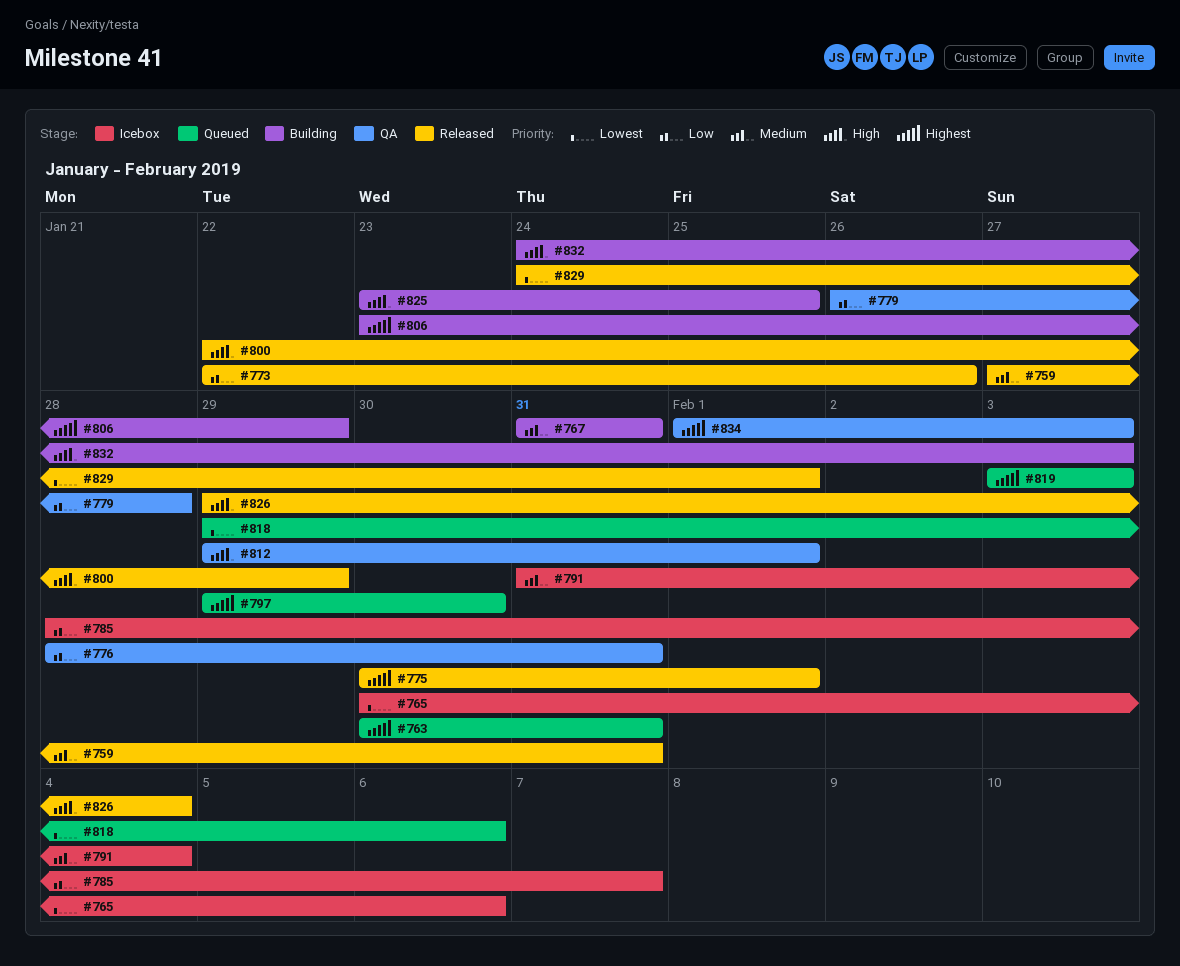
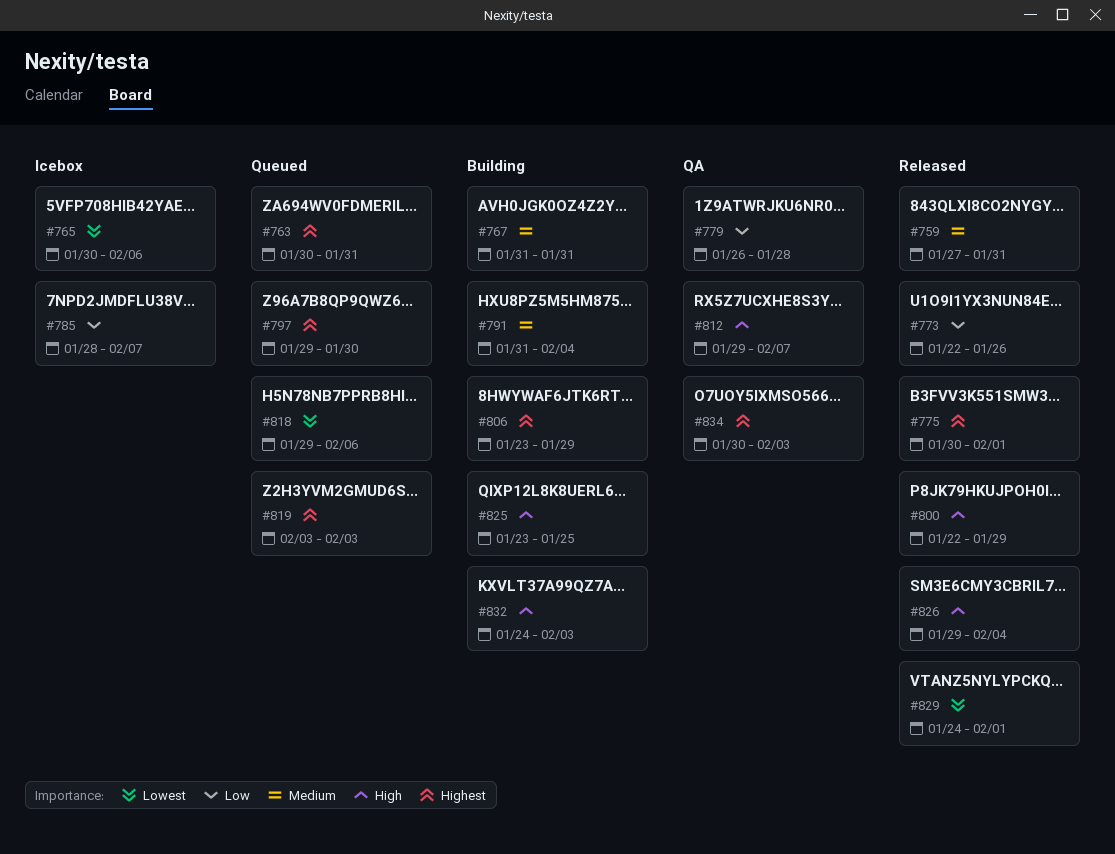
#776: present -> none
#791, status: Icebox -> Building
#812, due: Feb 1 -> Feb 7
#834, start: Feb 1 -> Jan 30

